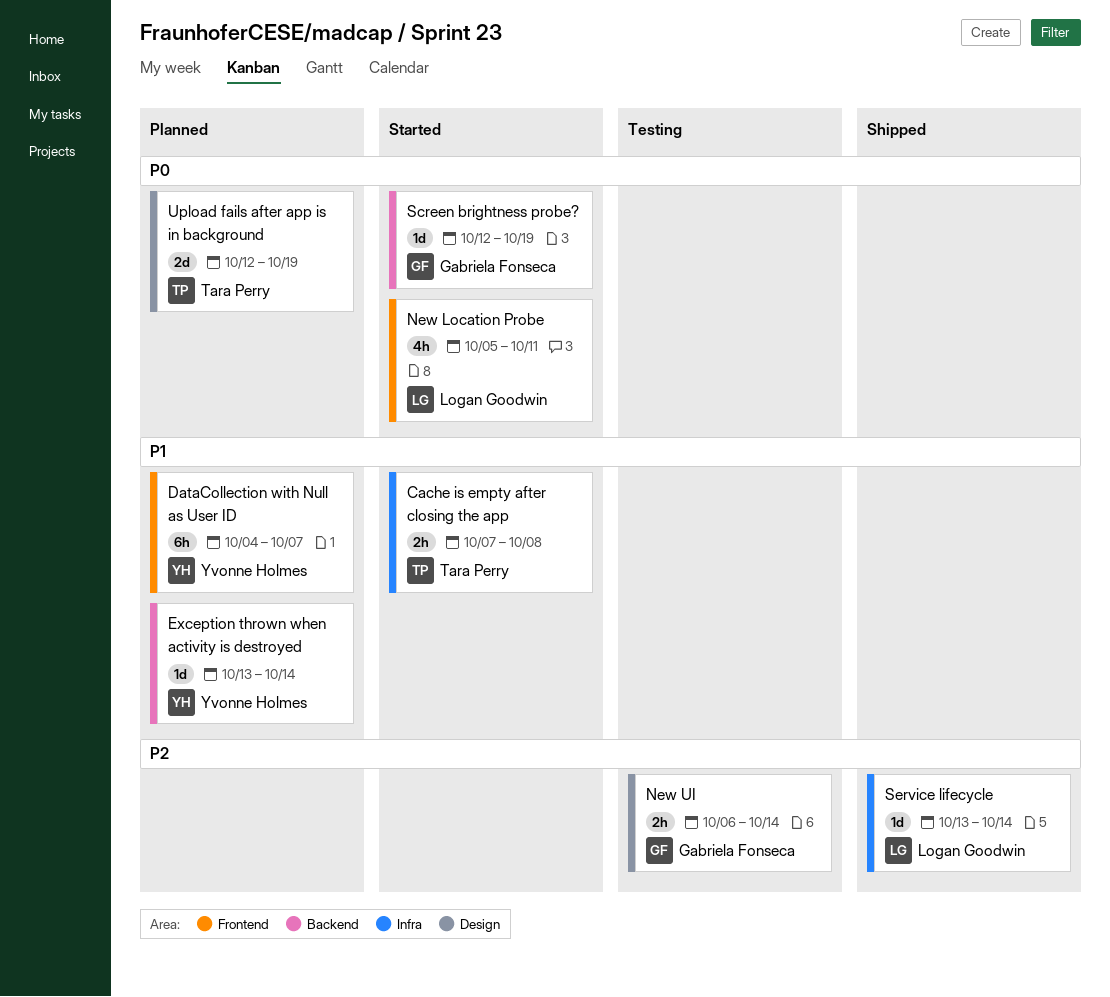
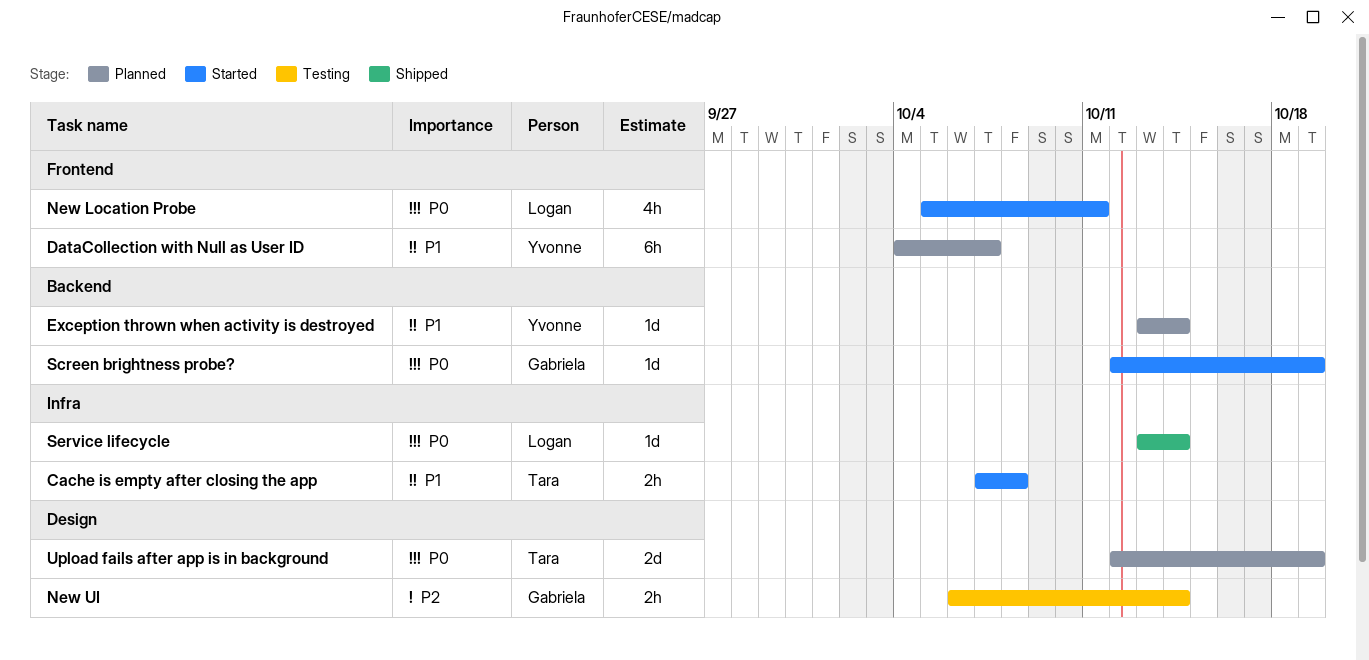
Service lifecycle, priority: P2 -> P0

